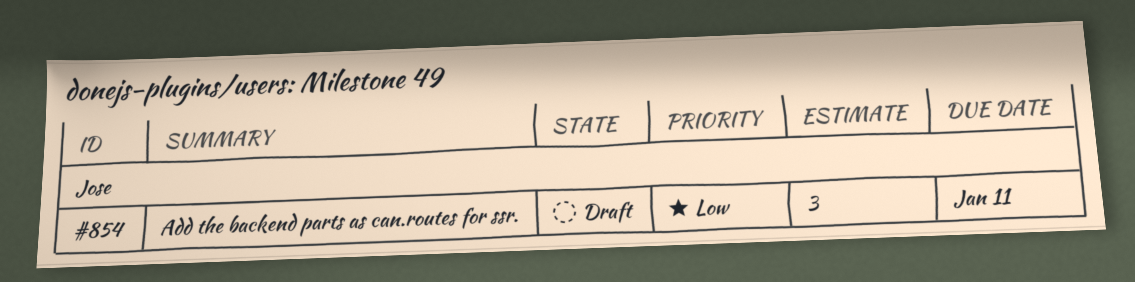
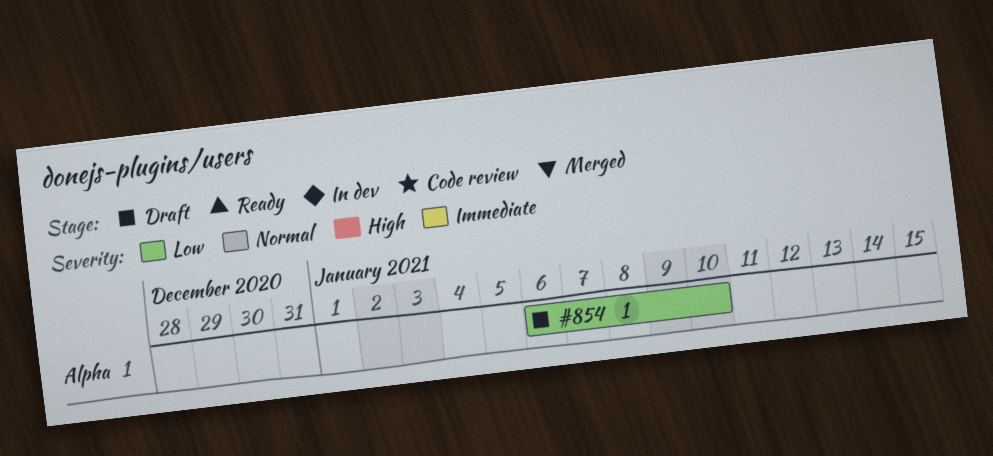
#854, estimate: 3 -> 1
#854, due: Jan 11 -> Jan 10

